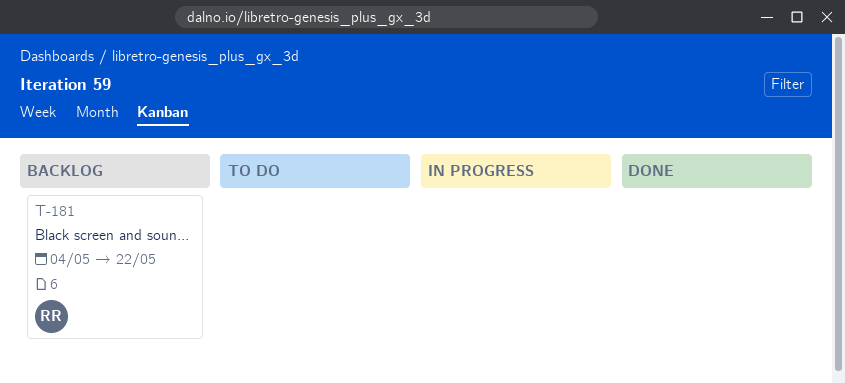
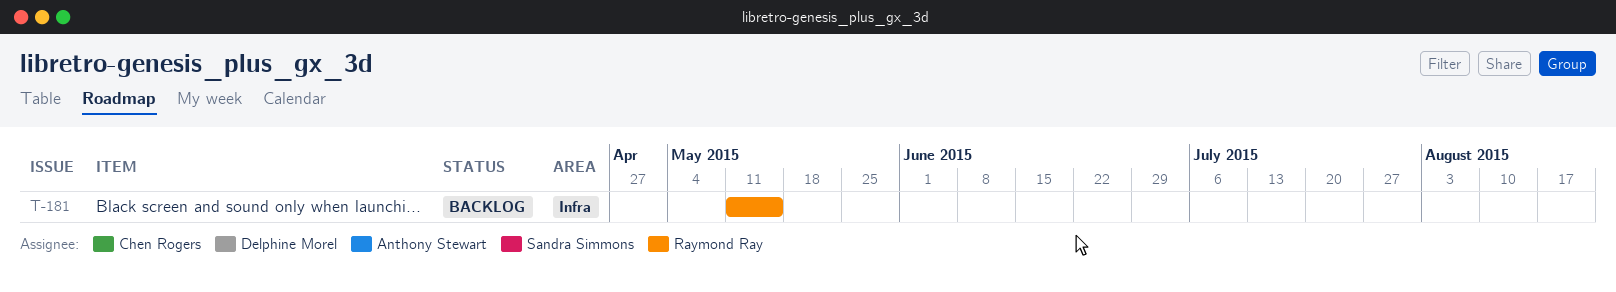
T-181, start: May 4 -> May 11
T-181, due: May 22 -> May 15

